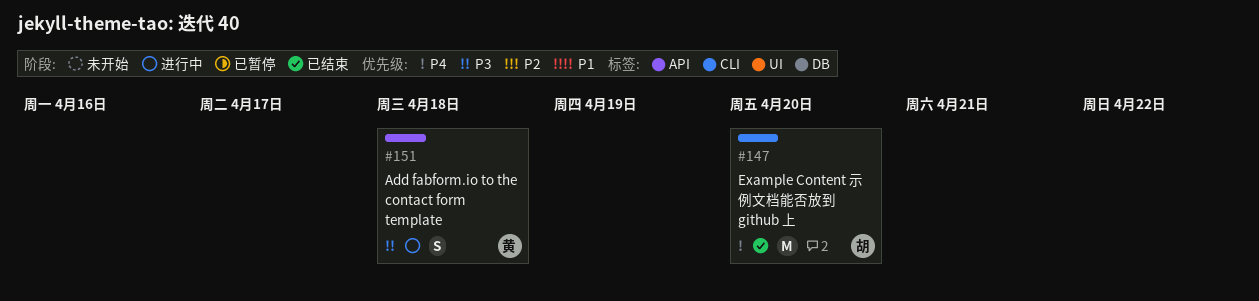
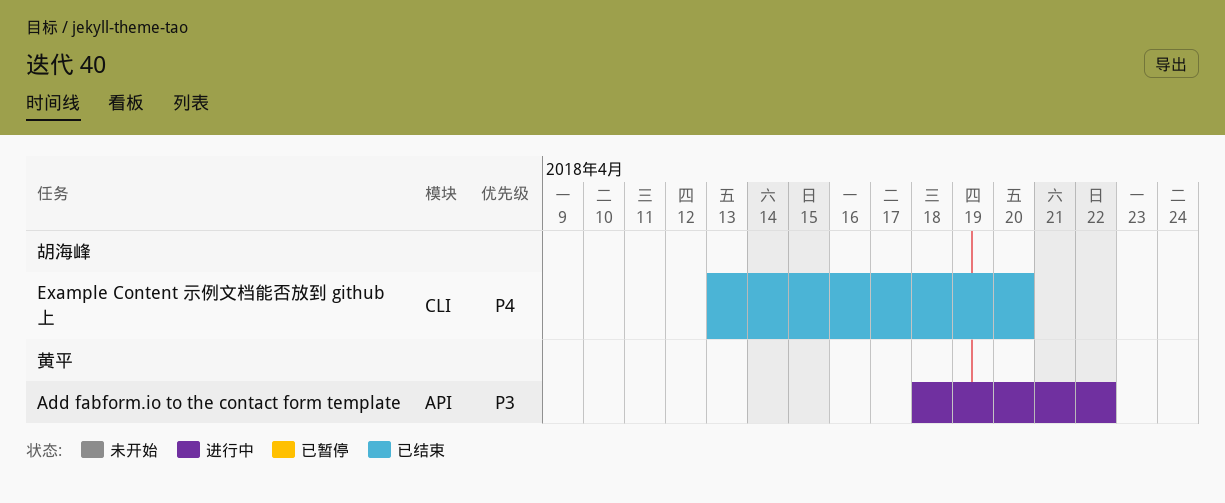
Add fabform.io to the contact form template, due: Apr 18 -> Apr 22

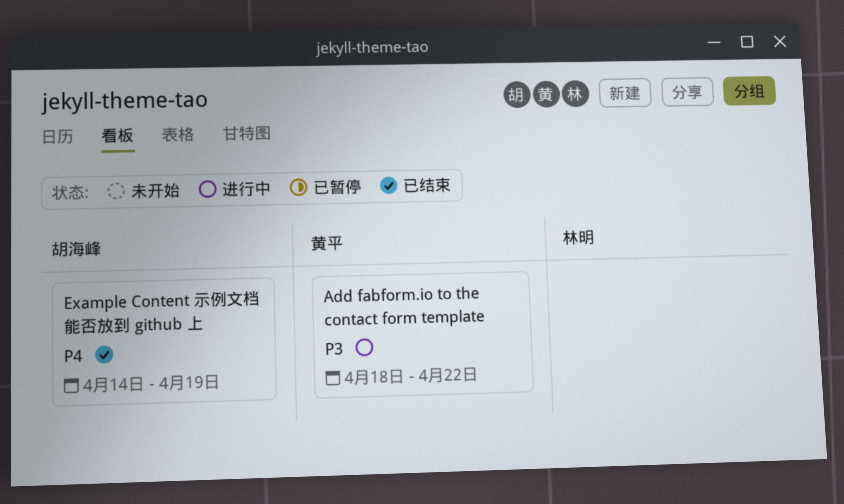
Example Content 示例文档能否放到 github 上, start: Apr 13 -> Apr 14
Example Content 示例文档能否放到 github 上, due: Apr 20 -> Apr 19

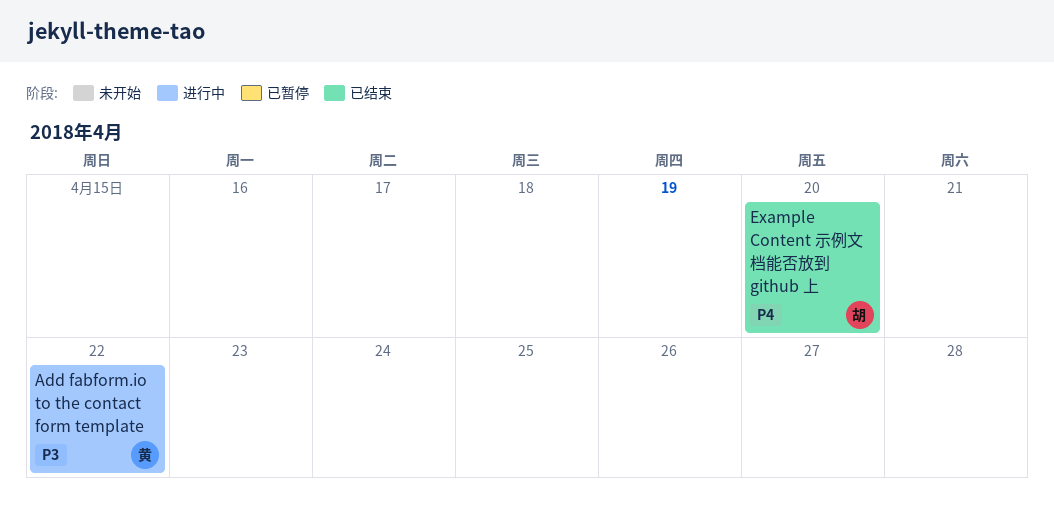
Example Content 示例文档能否放到 github 上, due: Apr 19 -> Apr 20

